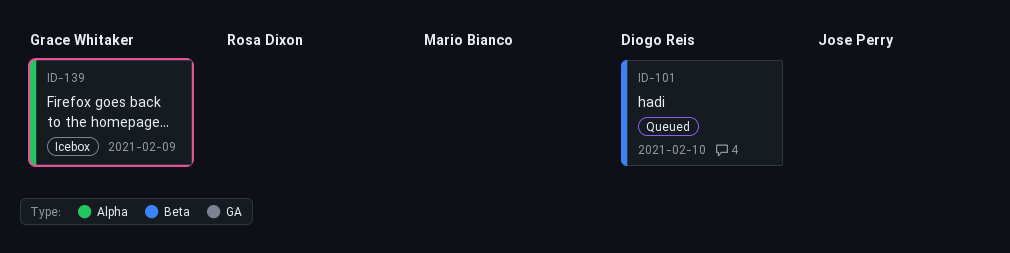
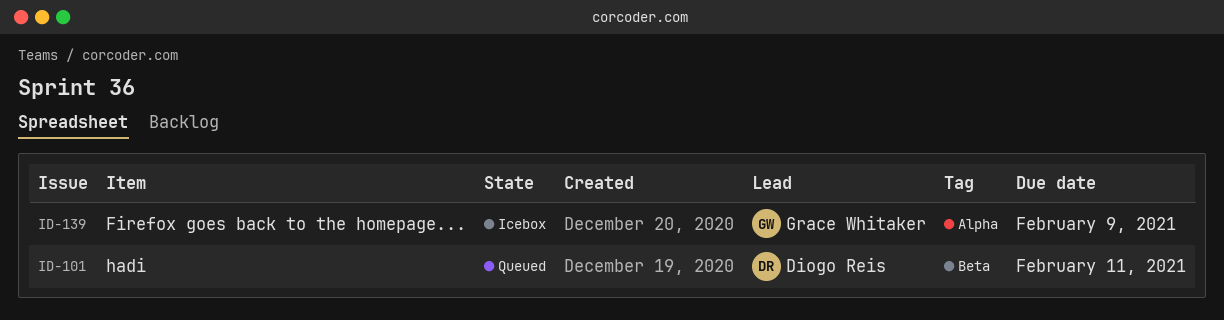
ID-101, due: Feb 10 -> Feb 11

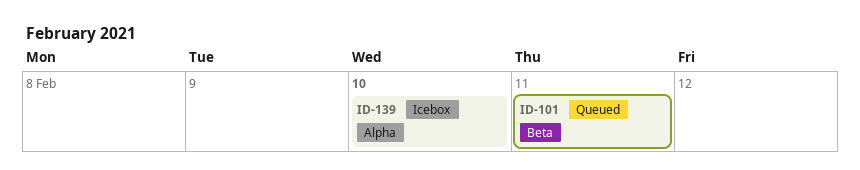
ID-139, due: Feb 9 -> Feb 10

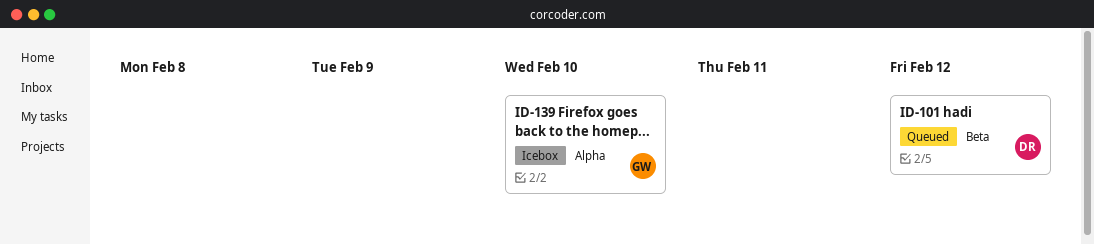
ID-101, due: Feb 11 -> Feb 12

